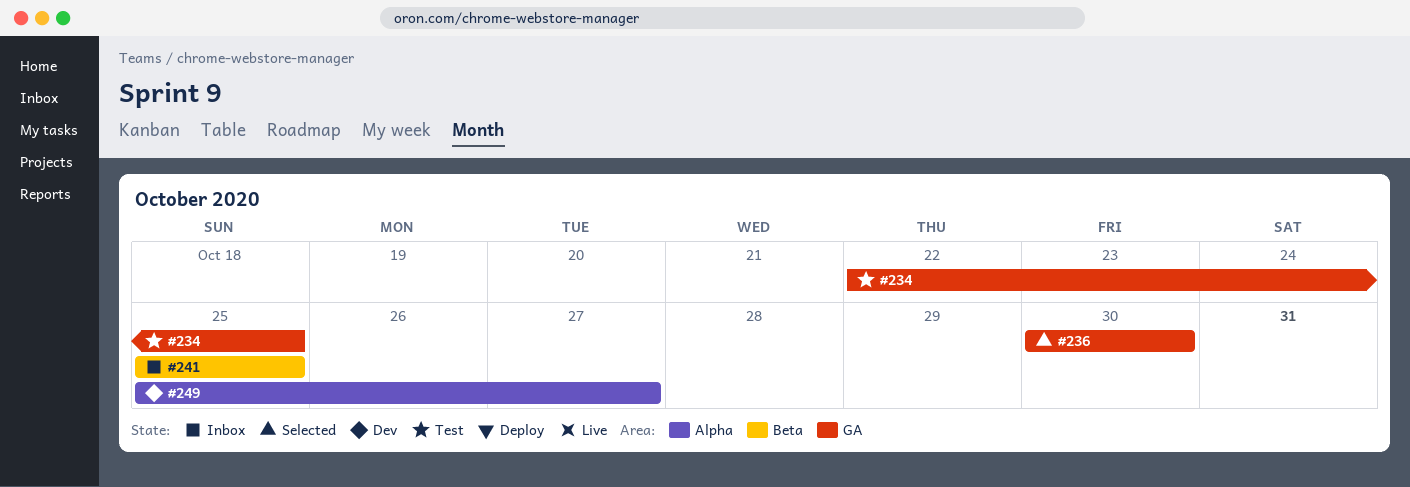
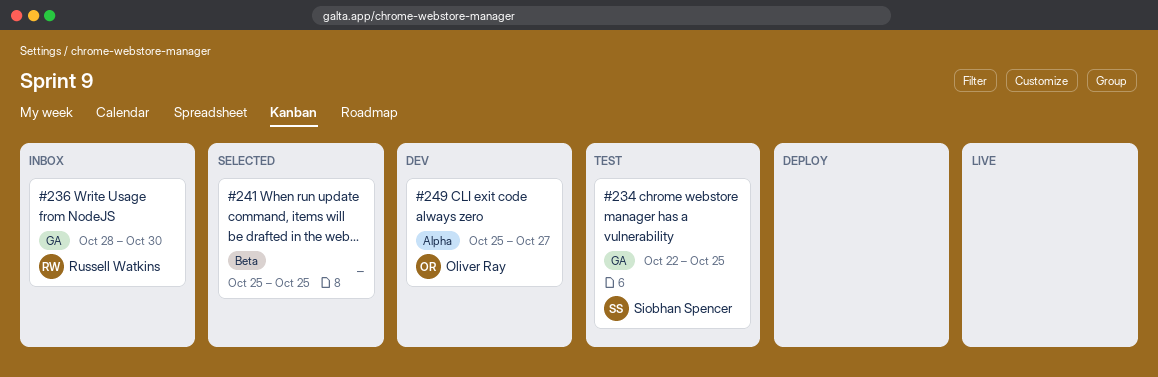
#236, status: Selected -> Inbox
#236, start: Oct 30 -> Oct 28
#241, status: Inbox -> Selected

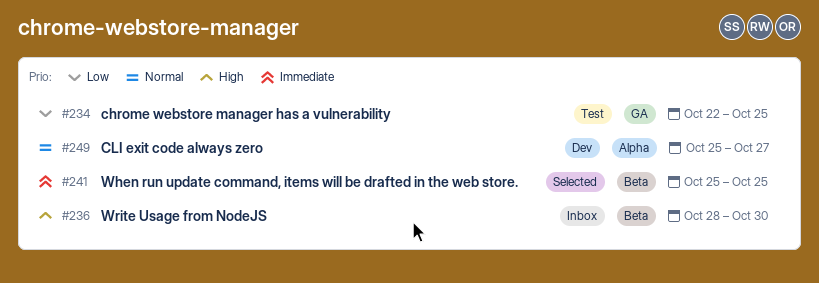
#236, label: GA -> Beta

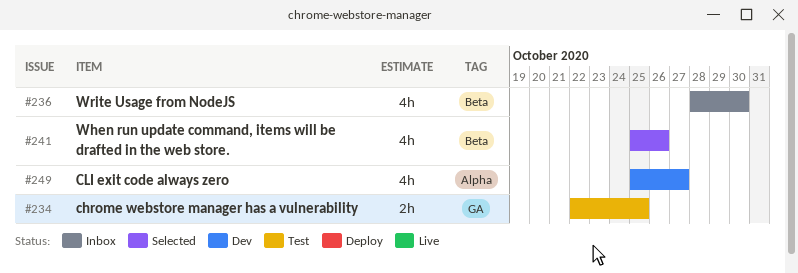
#241, due: Oct 25 -> Oct 26

